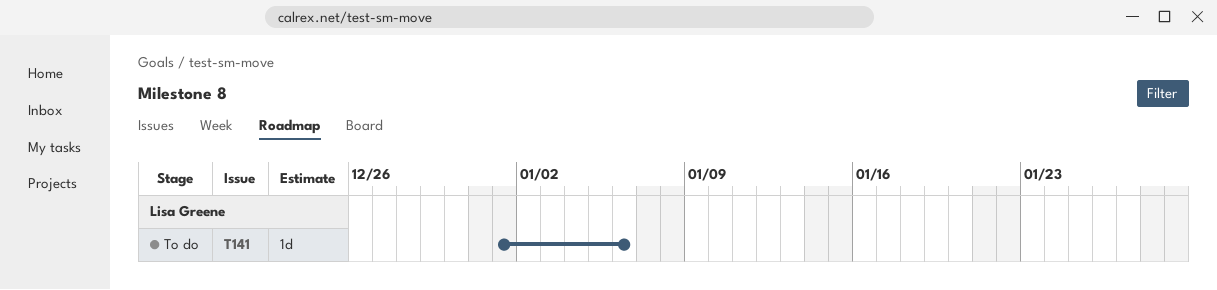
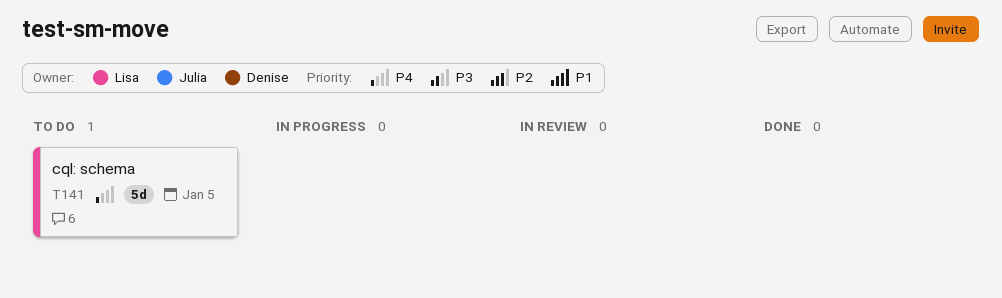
T141, estimate: 1d -> 5d
T141, due: Jan 6 -> Jan 5

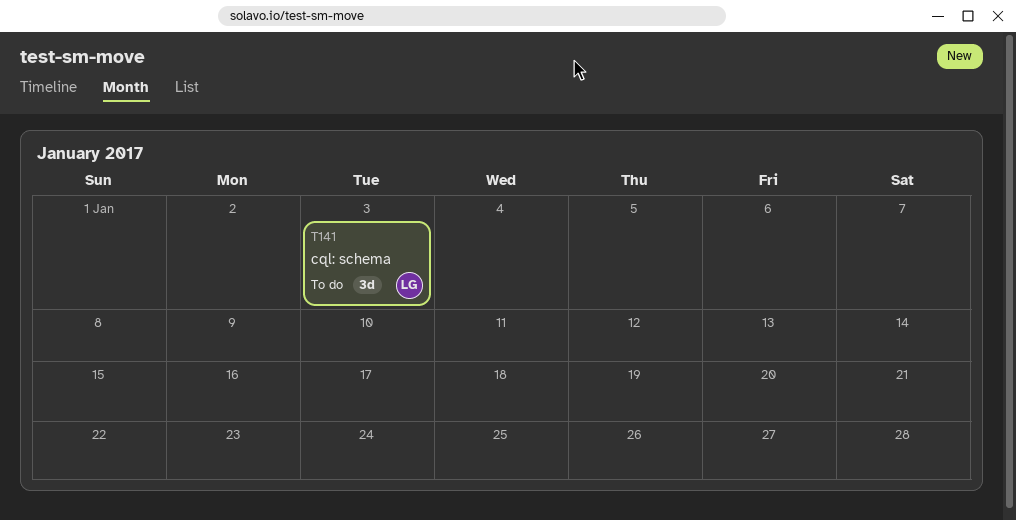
T141, estimate: 5d -> 3d
T141, due: Jan 5 -> Jan 3

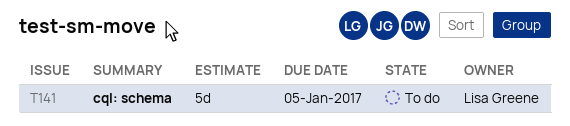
T141, estimate: 3d -> 5d
T141, due: Jan 3 -> Jan 5

